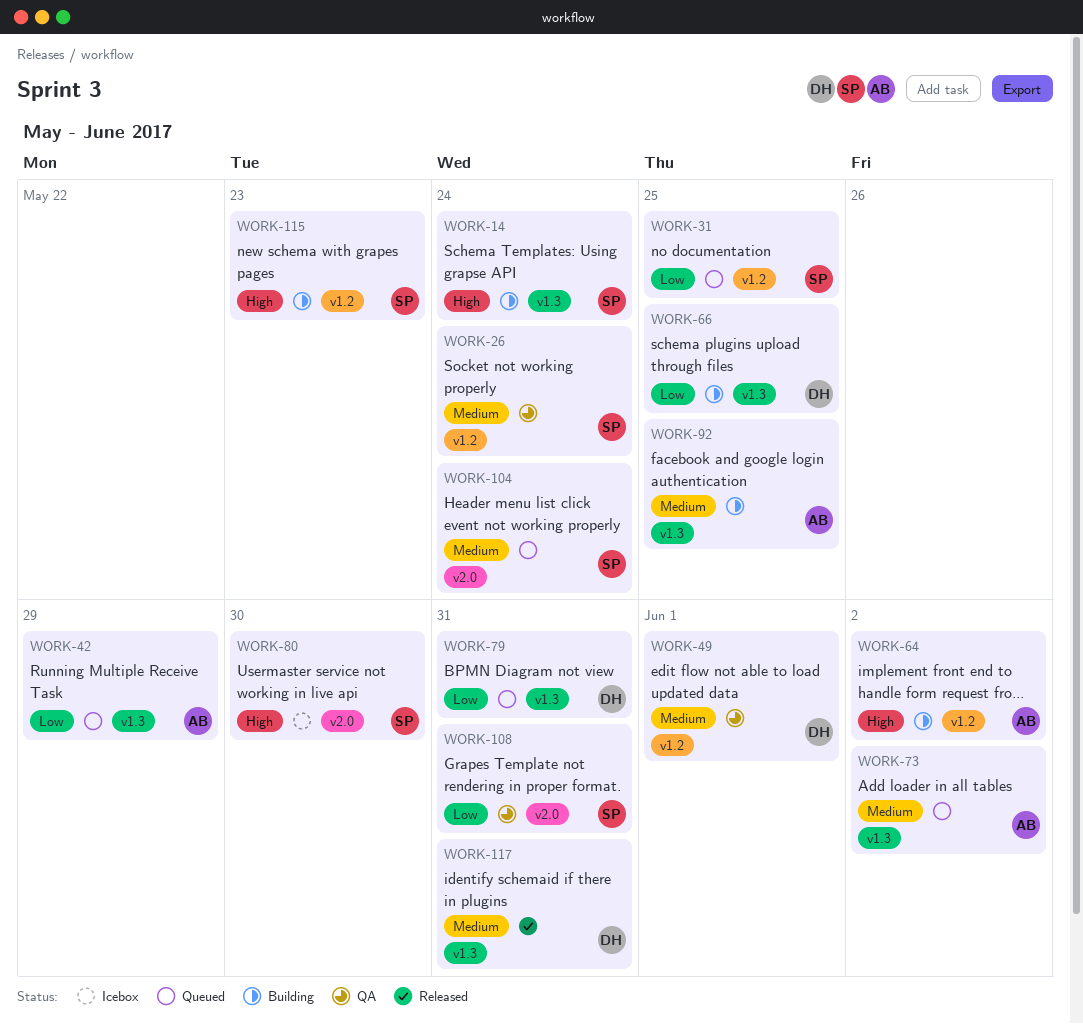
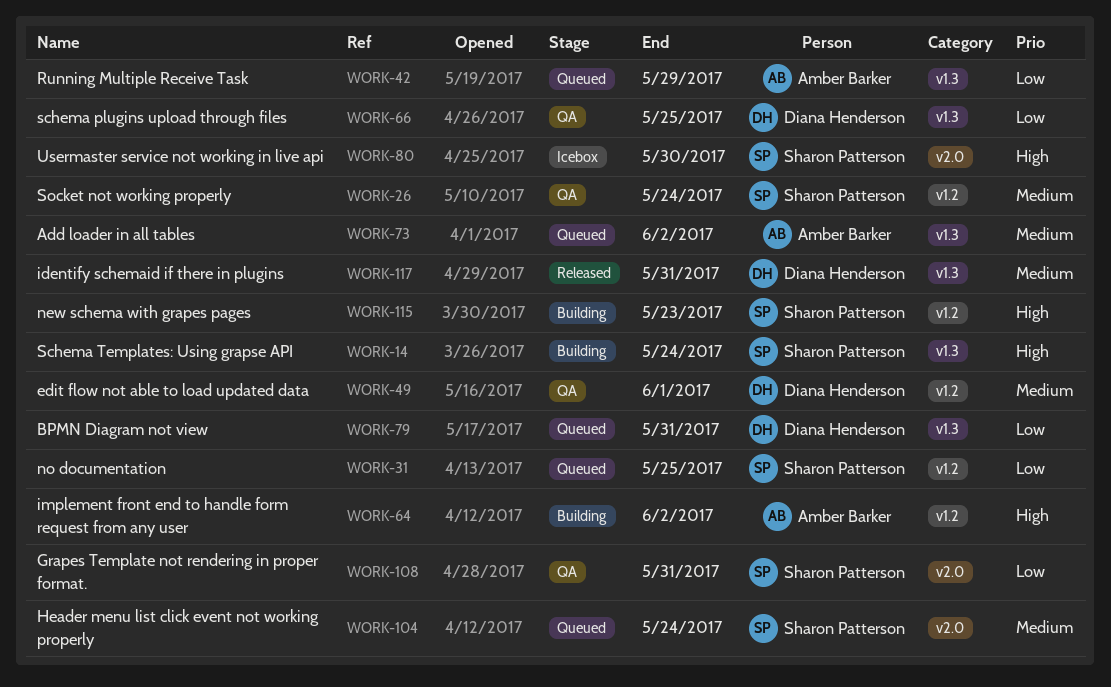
WORK-66, status: Building -> QA
WORK-92: present -> none

